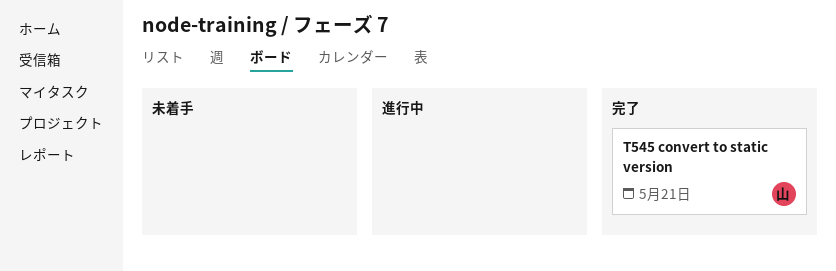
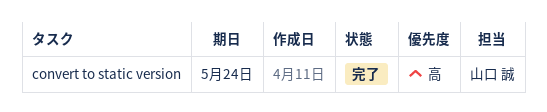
convert to static version, due: May 21 -> May 24

